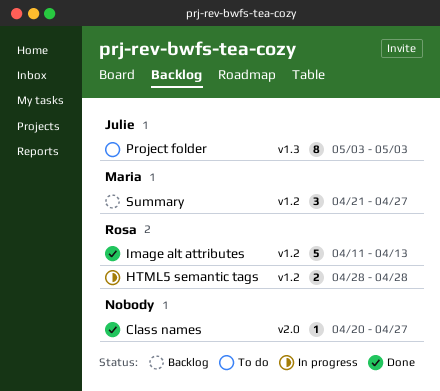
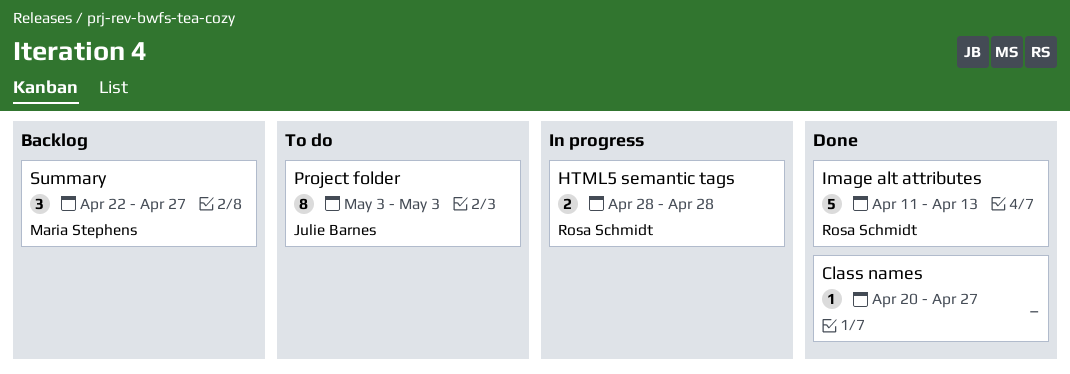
Summary, start: Apr 21 -> Apr 22

